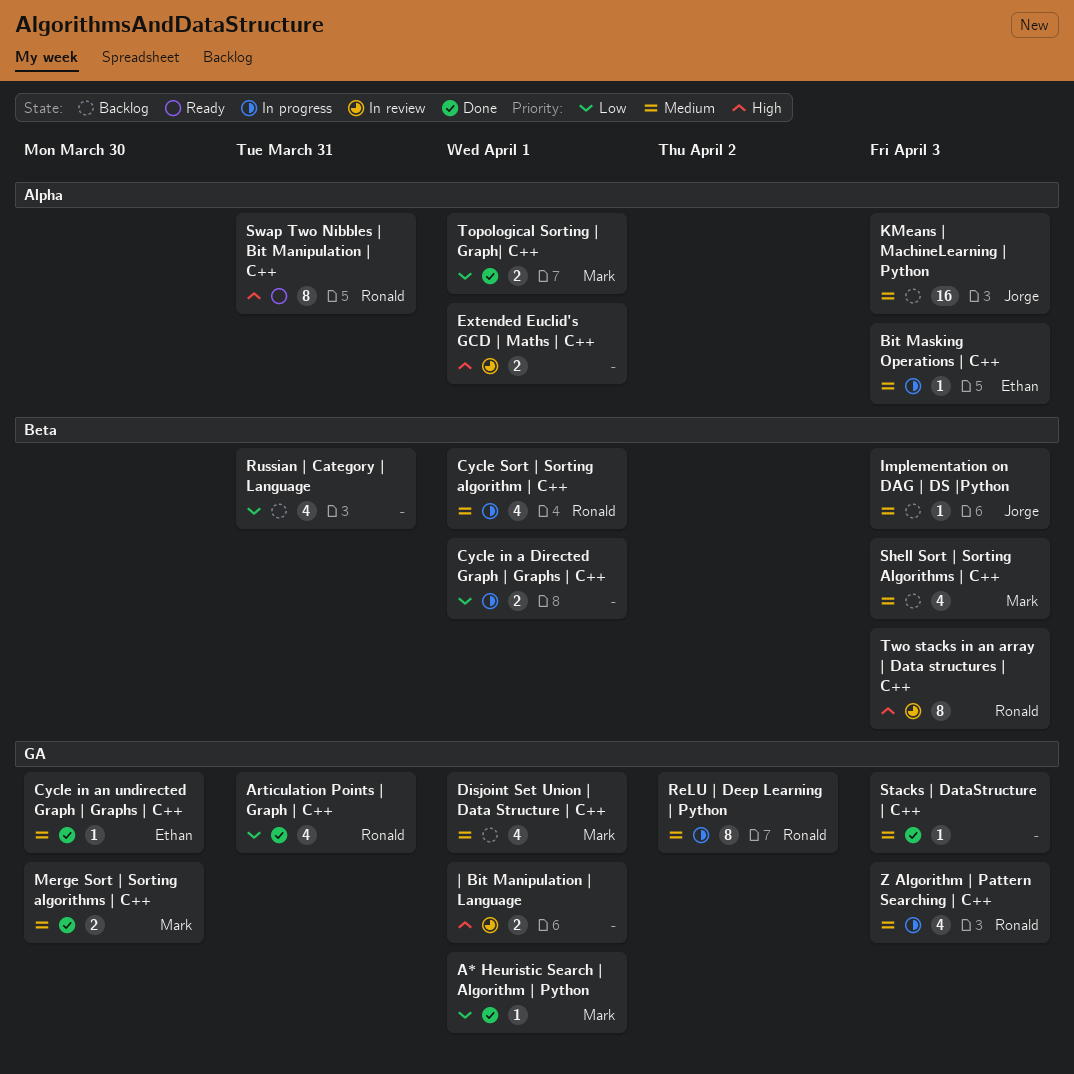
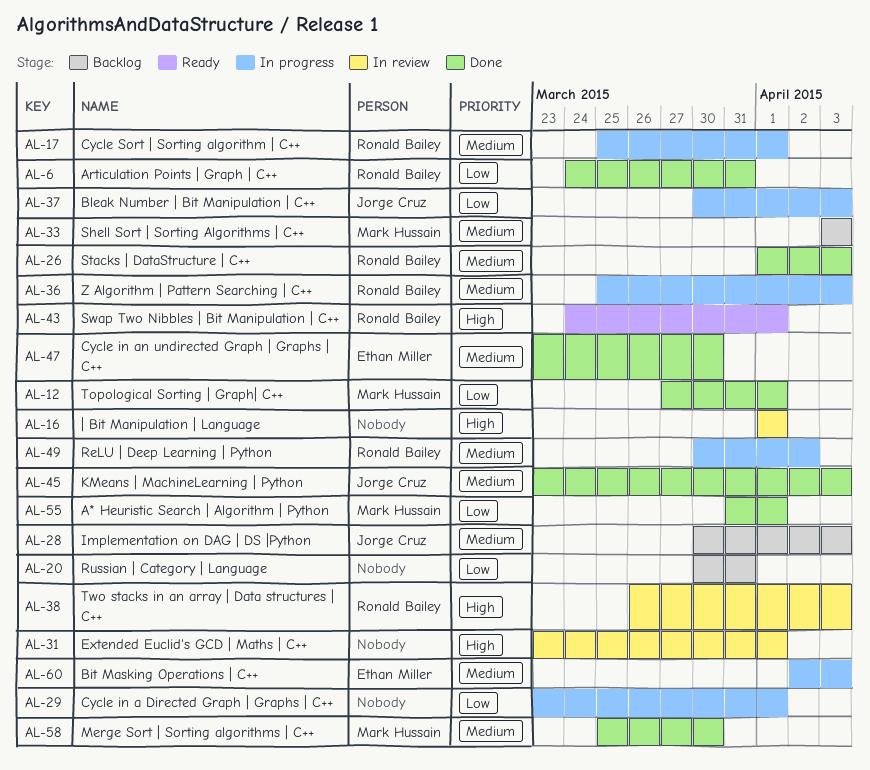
Bleak Number | Bit Manipulation | C++: none -> present
Disjoint Set Union | Data Structure | C++: present -> none
KMeans | MachineLearning | Python, status: Backlog -> Done
Stacks | DataStructure | C++, owner: none -> Ronald Bailey
Swap Two Nibbles | Bit Manipulation | C++, due: Mar 31 -> Apr 1

